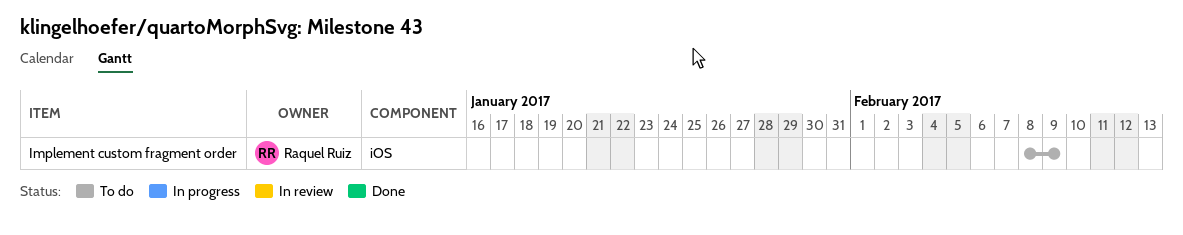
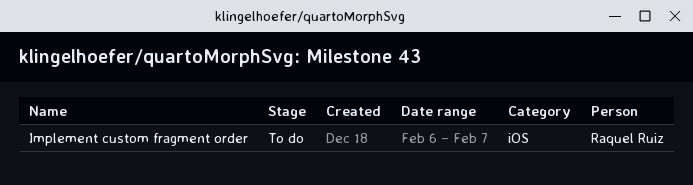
Implement custom fragment order, start: Feb 8 -> Feb 6
Implement custom fragment order, due: Feb 9 -> Feb 7

